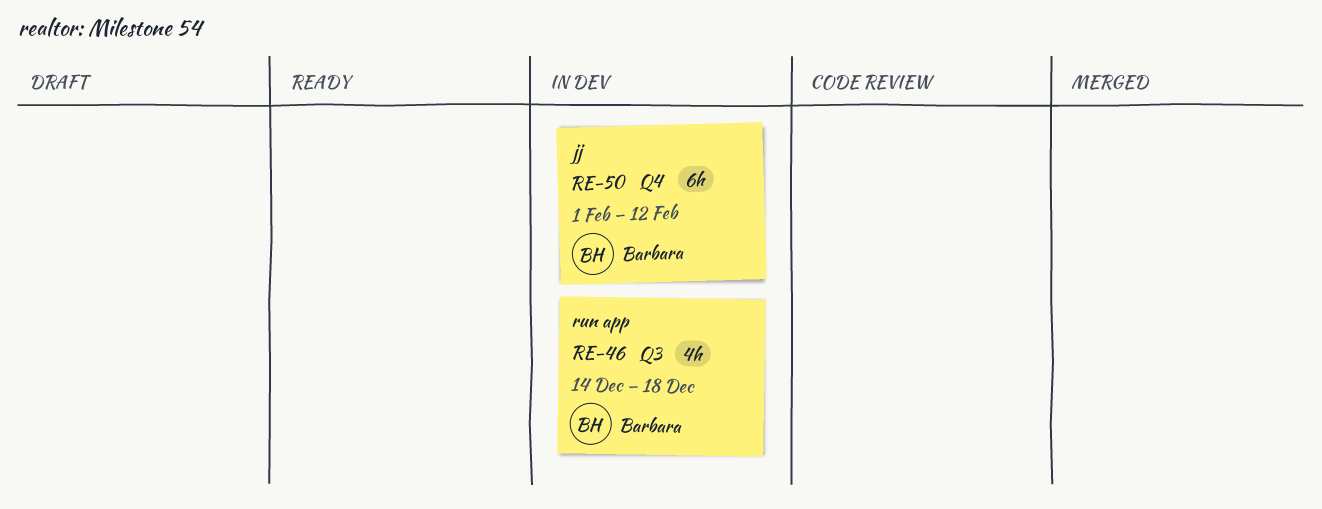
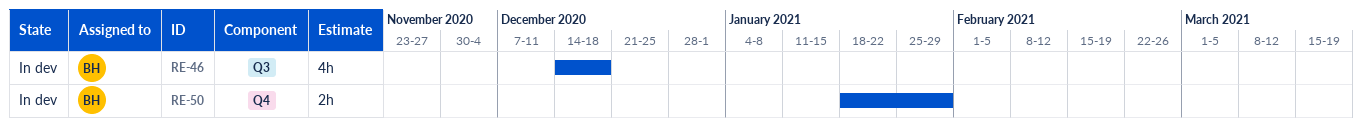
RE-50, estimate: 6h -> 2h
RE-50, start: Feb 1 -> Jan 18
RE-50, due: Feb 12 -> Jan 29

